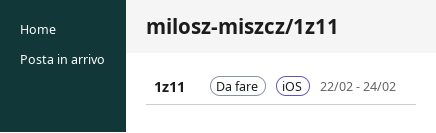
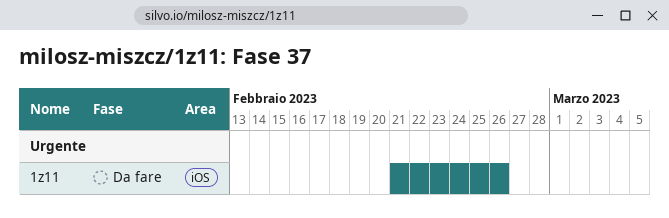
1z11, start: Feb 22 -> Feb 21
1z11, due: Feb 24 -> Feb 26

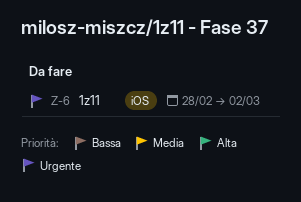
1z11, start: Feb 21 -> Feb 28
1z11, due: Feb 26 -> Mar 2

